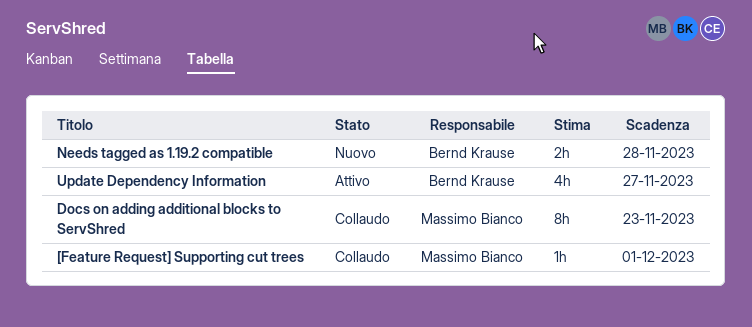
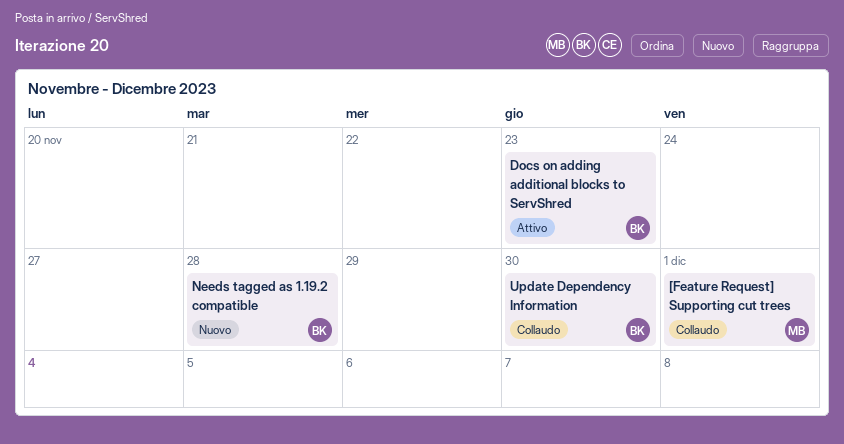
Docs on adding additional blocks to ServShred, status: Collaudo -> Attivo
Docs on adding additional blocks to ServShred, owner: Massimo Bianco -> Bernd Krause
Update Dependency Information, status: Attivo -> Collaudo
Update Dependency Information, due: Nov 27 -> Nov 30

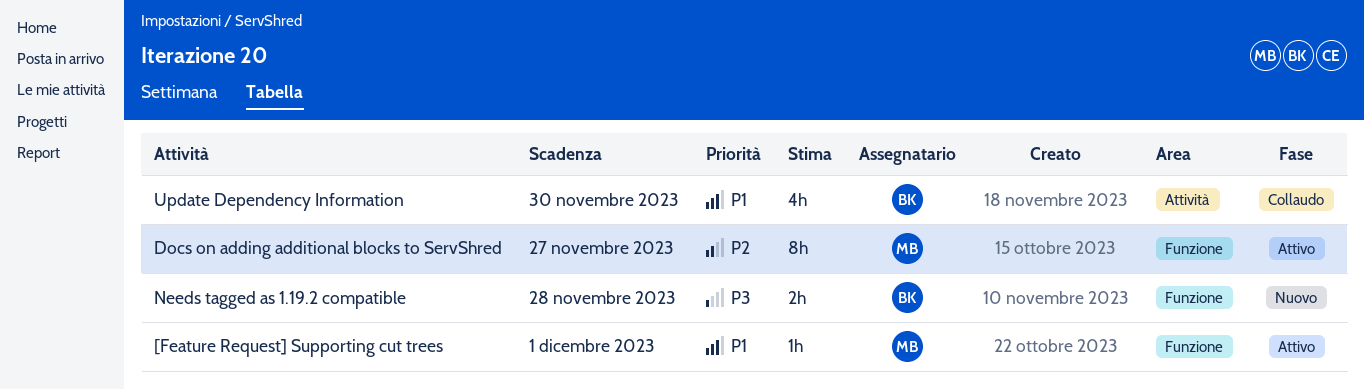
[Feature Request] Supporting cut trees, status: Collaudo -> Attivo
Docs on adding additional blocks to ServShred, owner: BK -> MB
Docs on adding additional blocks to ServShred, due: Nov 23 -> Nov 27

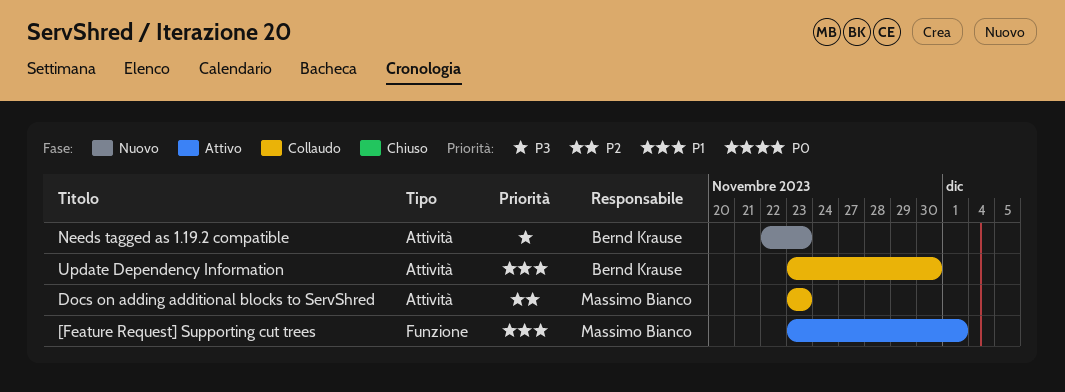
Docs on adding additional blocks to ServShred, status: Attivo -> Collaudo
Docs on adding additional blocks to ServShred, label: Funzione -> Attività
Docs on adding additional blocks to ServShred, due: Nov 27 -> Nov 23
Needs tagged as 1.19.2 compatible, label: Funzione -> Attività
Needs tagged as 1.19.2 compatible, due: Nov 28 -> Nov 23

